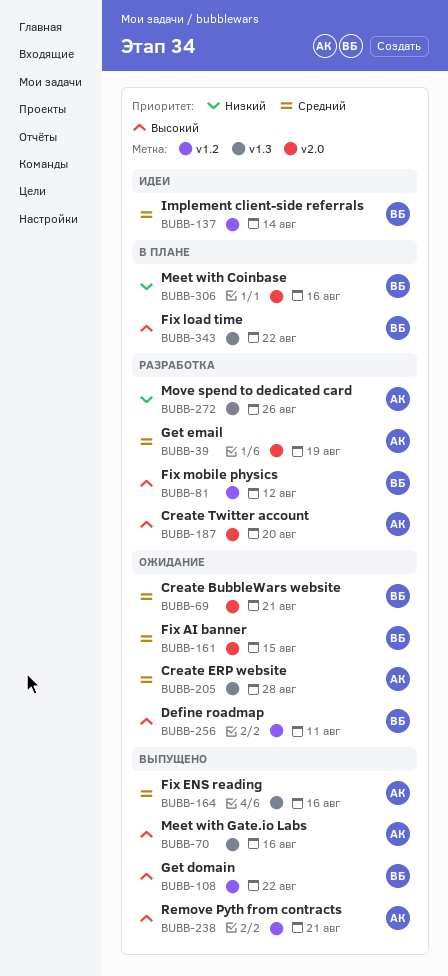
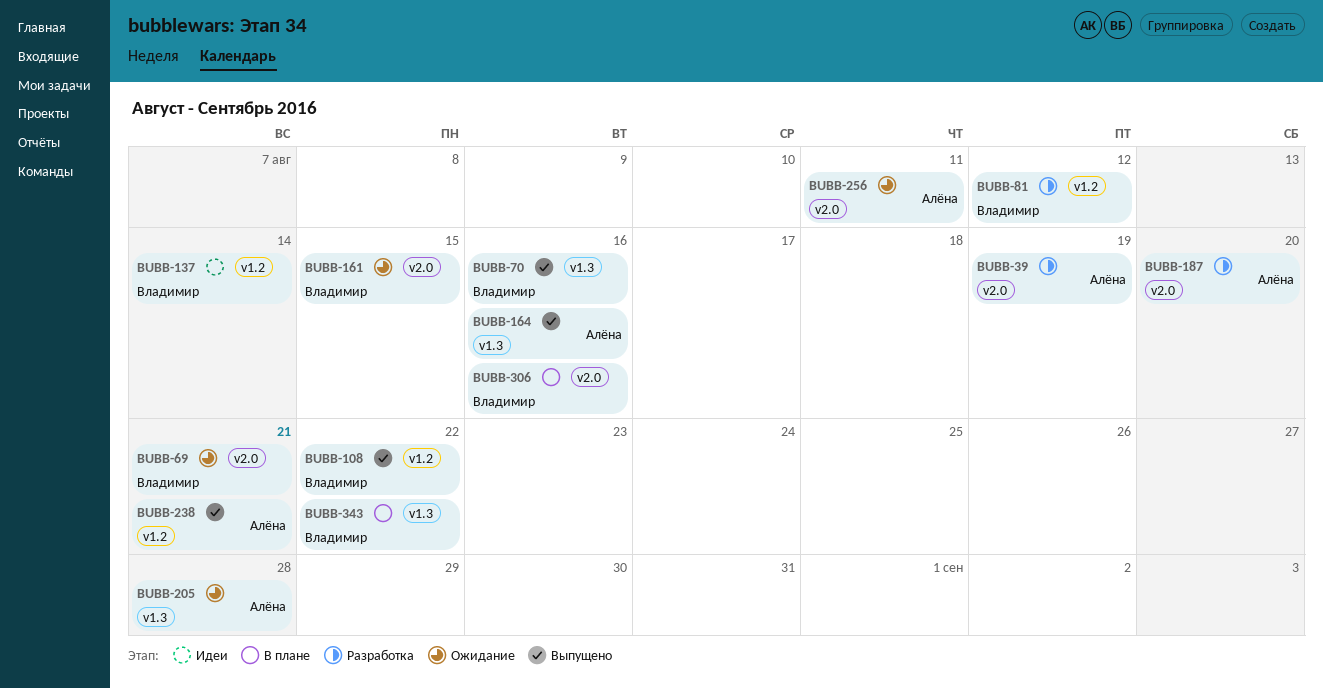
BUBB-70, owner: Алёна -> Владимир
BUBB-256, owner: Владимир -> Алёна
BUBB-256, label: v1.2 -> v2.0
BUBB-272: present -> none

